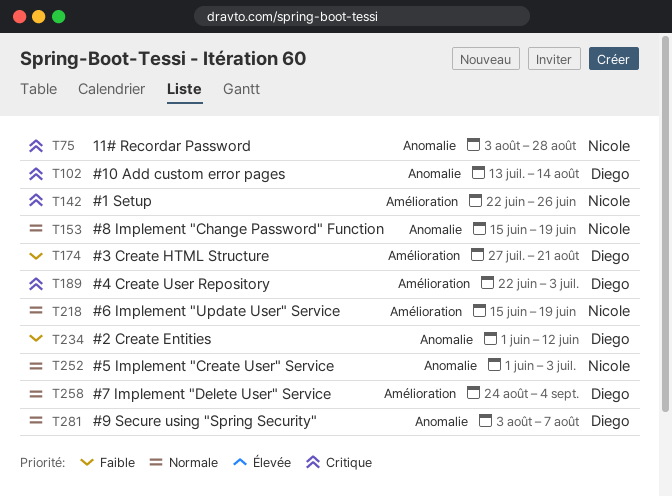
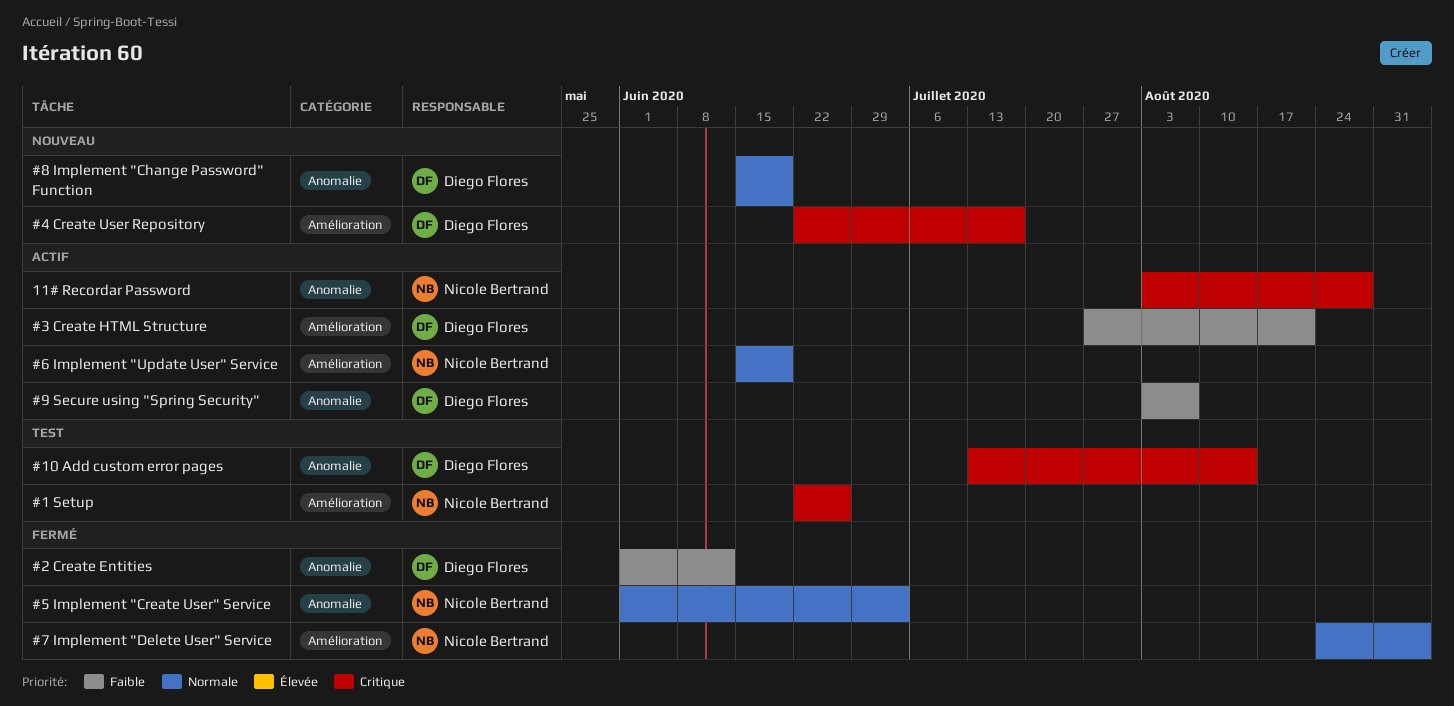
#4 Create User Repository, due: Jul 3 -> Jul 17
#7 Implement "Delete User" Service, owner: Diego Flores -> Nicole Bertrand
#8 Implement "Change Password" Function, owner: Nicole Bertrand -> Diego Flores
#9 Secure using "Spring Security", priority: Normale -> Faible

